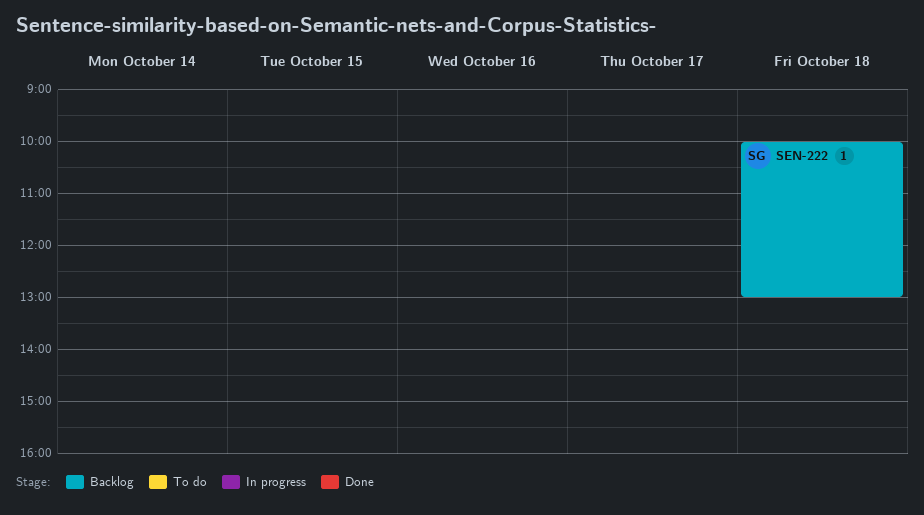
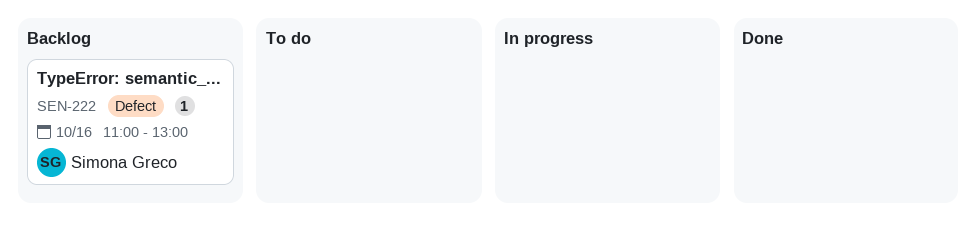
SEN-222, day: Oct 18 -> Oct 16
SEN-222, begins: 10:00 -> 11:00

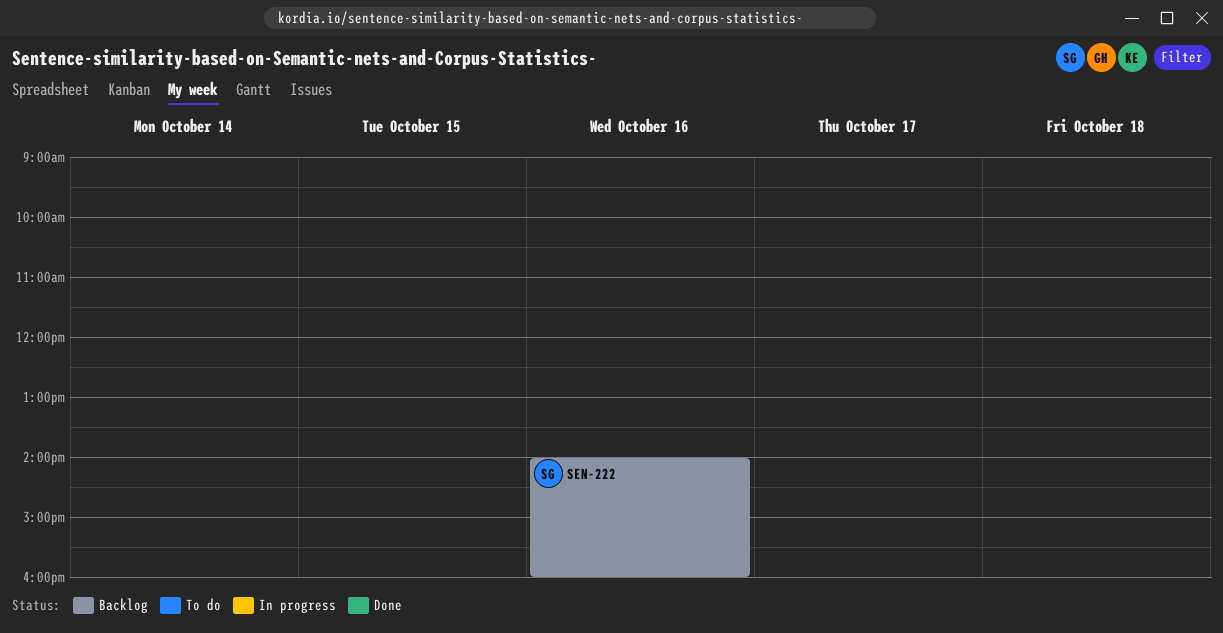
SEN-222, begins: 11:00 -> 14:00
SEN-222, ends: 13:00 -> 16:00

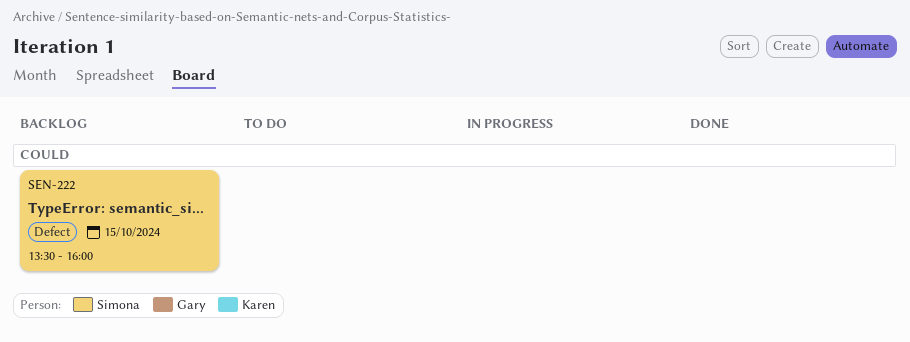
SEN-222, day: Oct 16 -> Oct 15
SEN-222, begins: 14:00 -> 13:30

